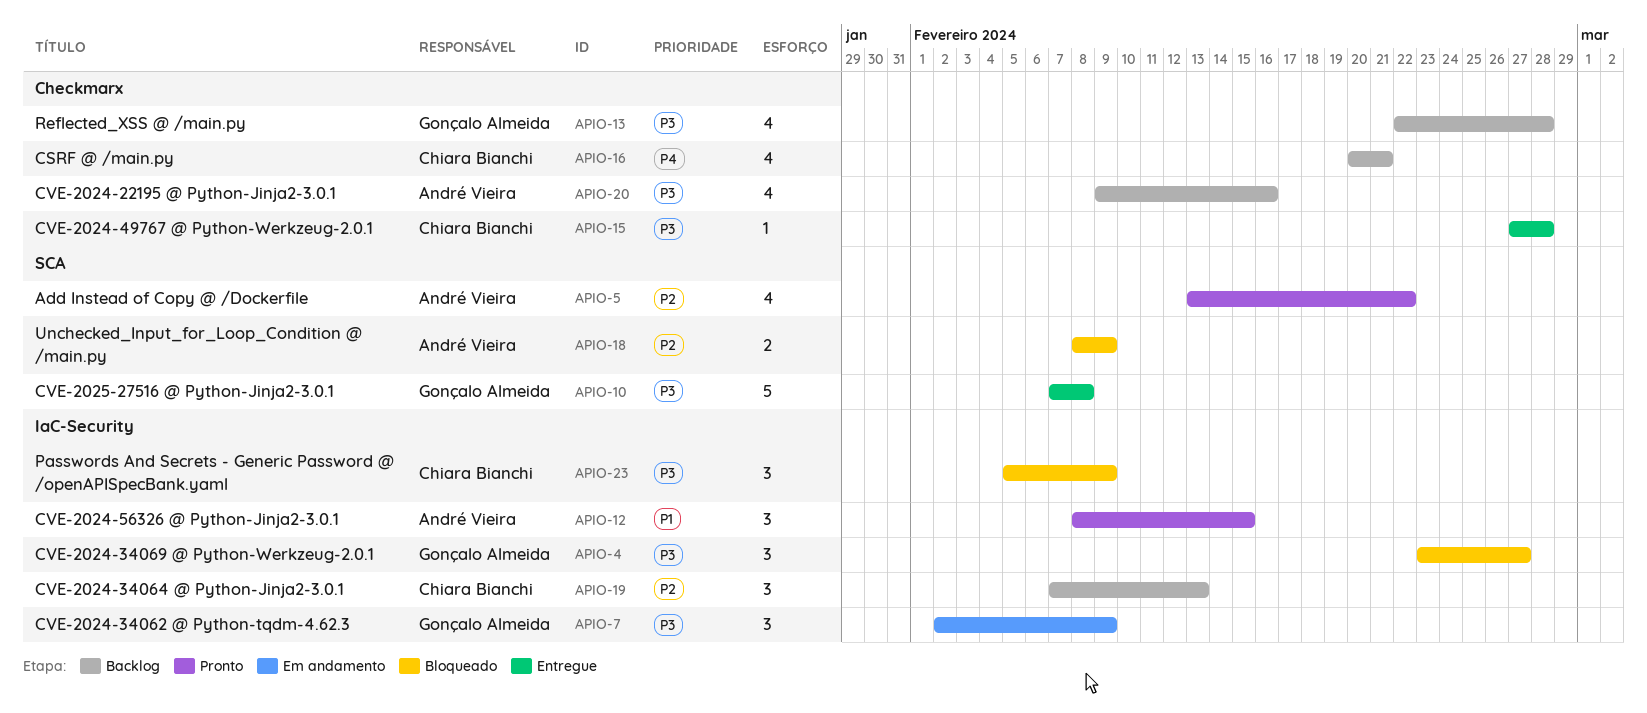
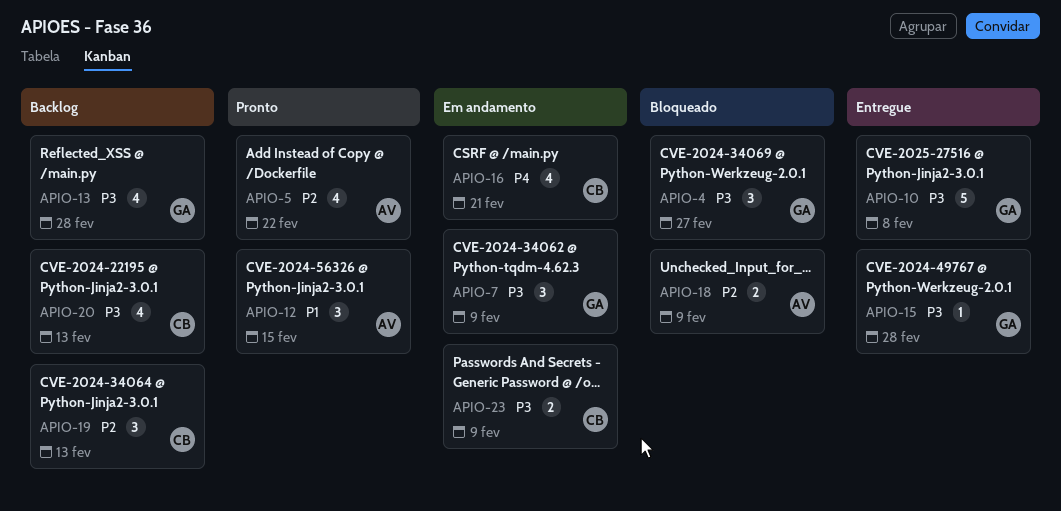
APIO-15, owner: Chiara Bianchi -> Gonçalo Almeida
APIO-16, status: Backlog -> Em andamento
APIO-20, owner: André Vieira -> Chiara Bianchi
APIO-20, due: Feb 16 -> Feb 13
APIO-23, status: Bloqueado -> Em andamento
APIO-23, estimate: 3 -> 2

